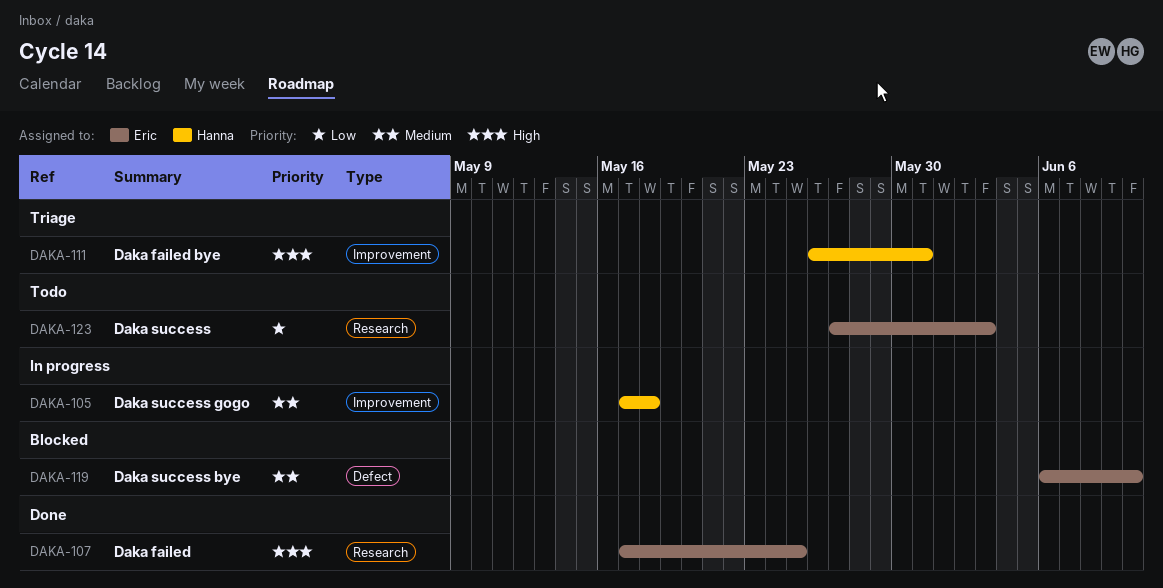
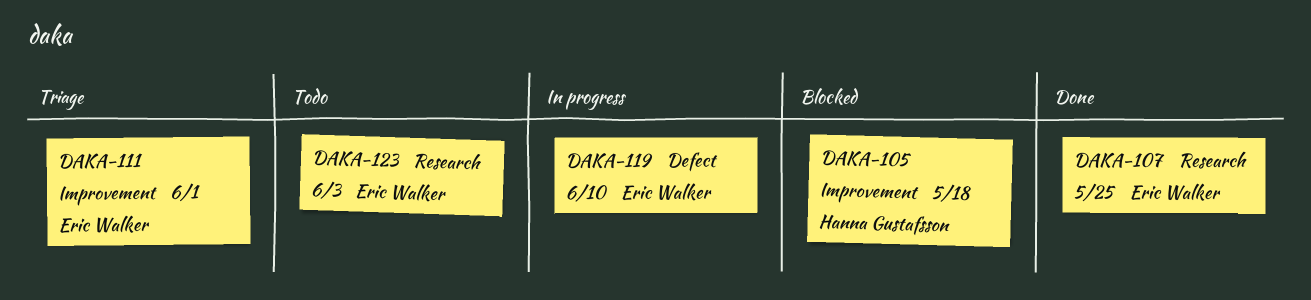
DAKA-105, status: In progress -> Blocked
DAKA-111, owner: Hanna Gustafsson -> Eric Walker
DAKA-111, due: May 31 -> Jun 1
DAKA-119, status: Blocked -> In progress

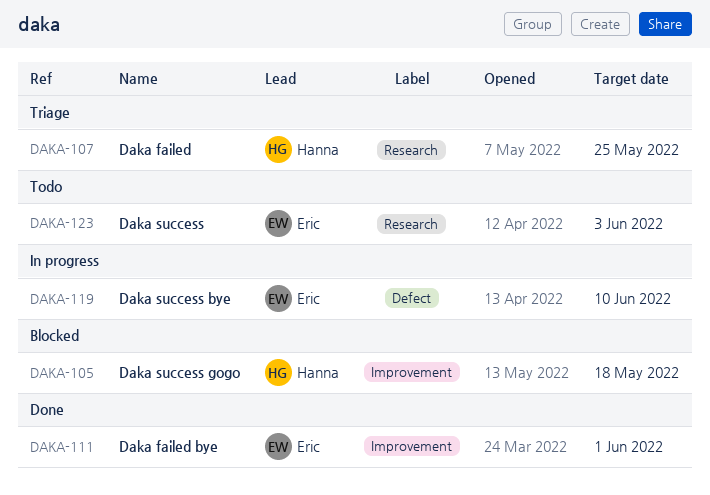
DAKA-107, status: Done -> Triage
DAKA-107, owner: Eric Walker -> Hanna Gustafsson
DAKA-111, status: Triage -> Done

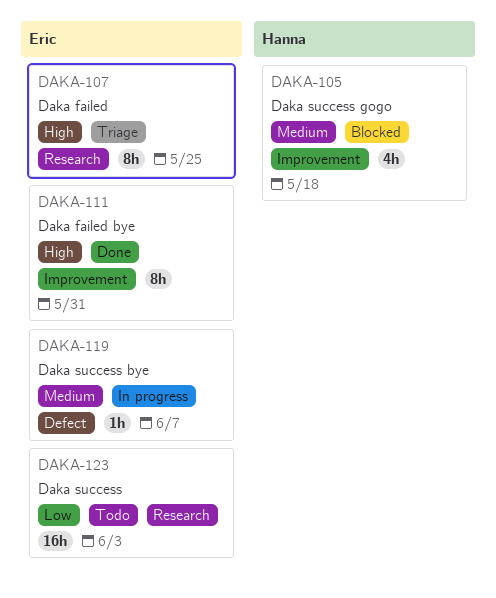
DAKA-107, owner: Hanna -> Eric
DAKA-111, due: Jun 1 -> May 31
DAKA-119, due: Jun 10 -> Jun 7

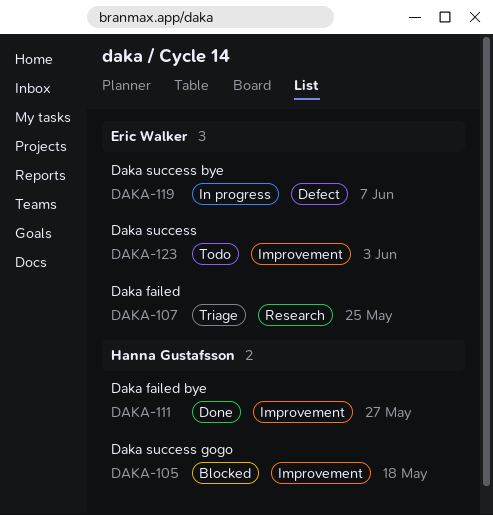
DAKA-111, owner: Eric Walker -> Hanna Gustafsson
DAKA-111, due: May 31 -> May 27
DAKA-123, label: Research -> Improvement

